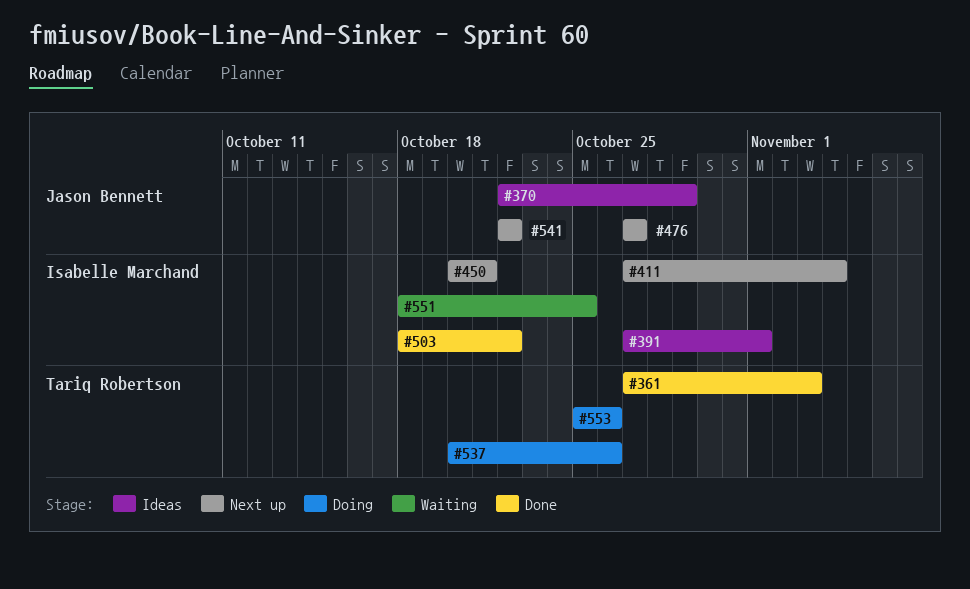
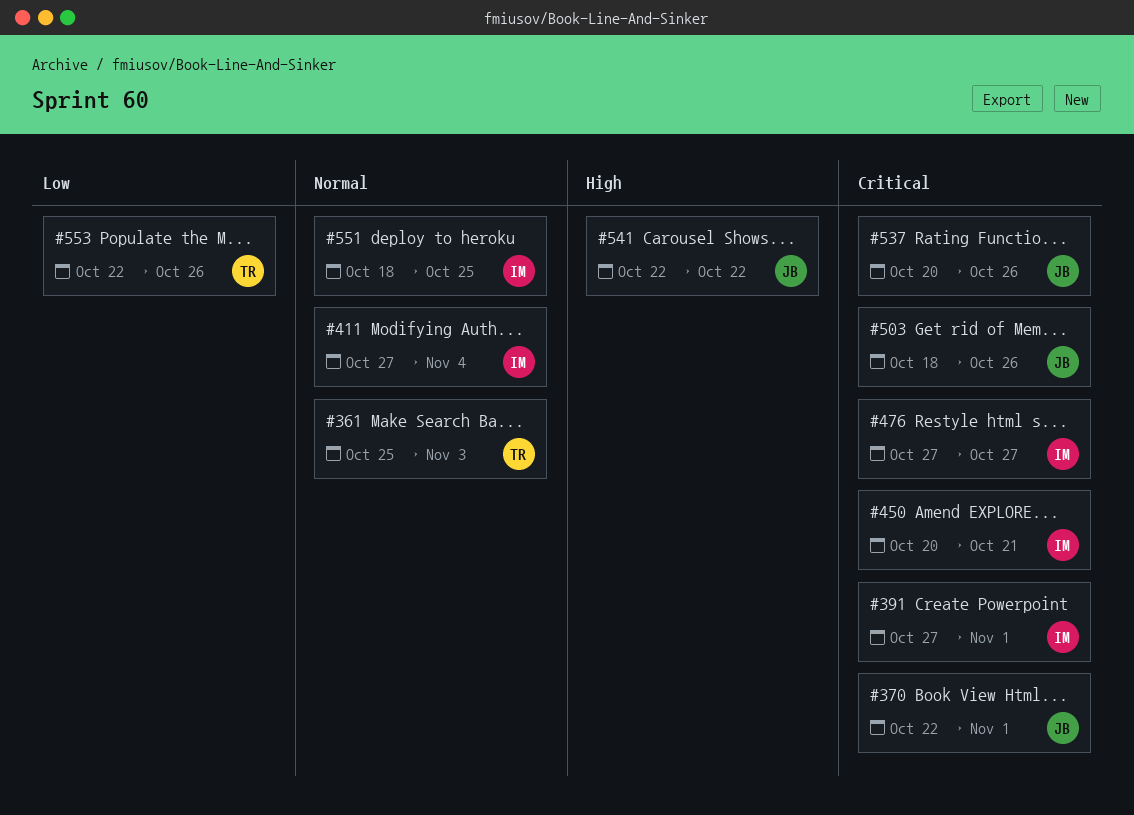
#361, start: Oct 27 -> Oct 25
#370, due: Oct 29 -> Nov 1
#476, owner: Jason Bennett -> Isabelle Marchand
#503, owner: Isabelle Marchand -> Jason Bennett
#503, due: Oct 22 -> Oct 26
#537, owner: Tariq Robertson -> Jason Bennett
#553, start: Oct 25 -> Oct 22

